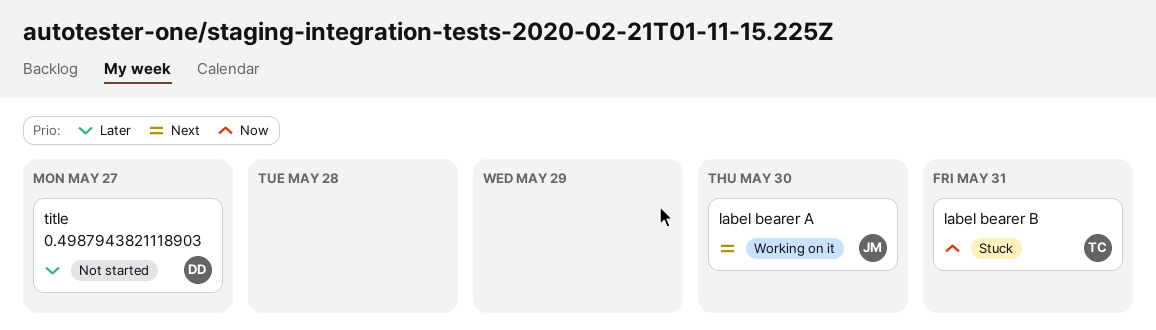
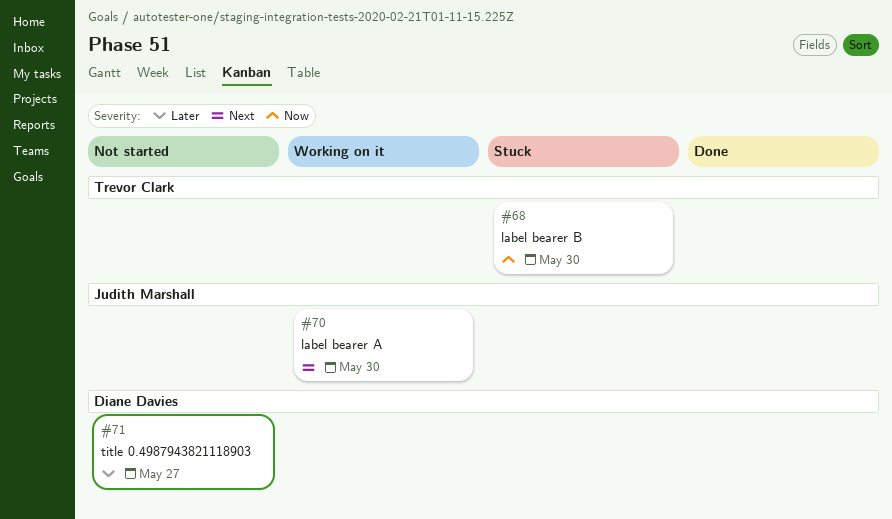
label bearer B, due: May 31 -> May 30

